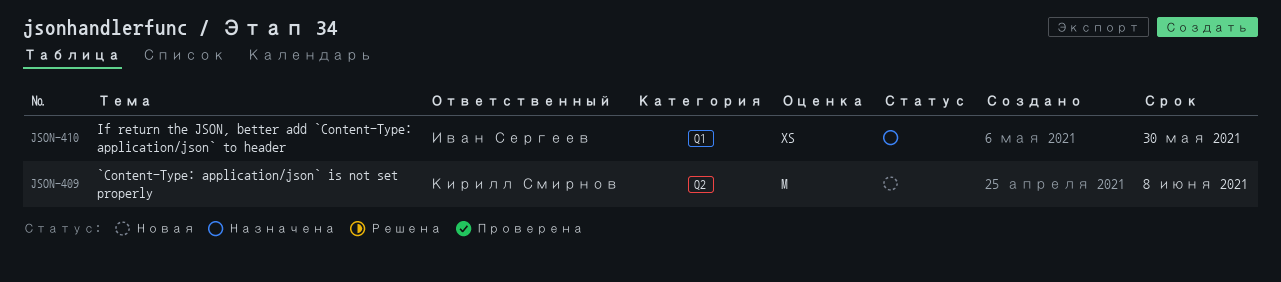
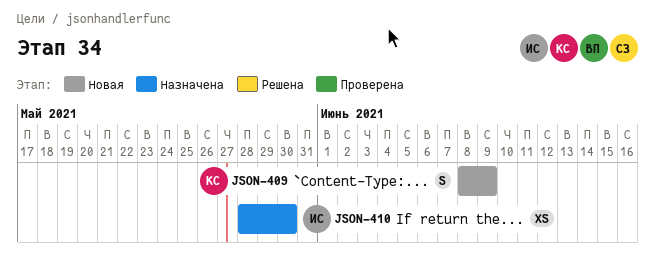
JSON-409, estimate: M -> S
JSON-409, due: Jun 8 -> Jun 9

